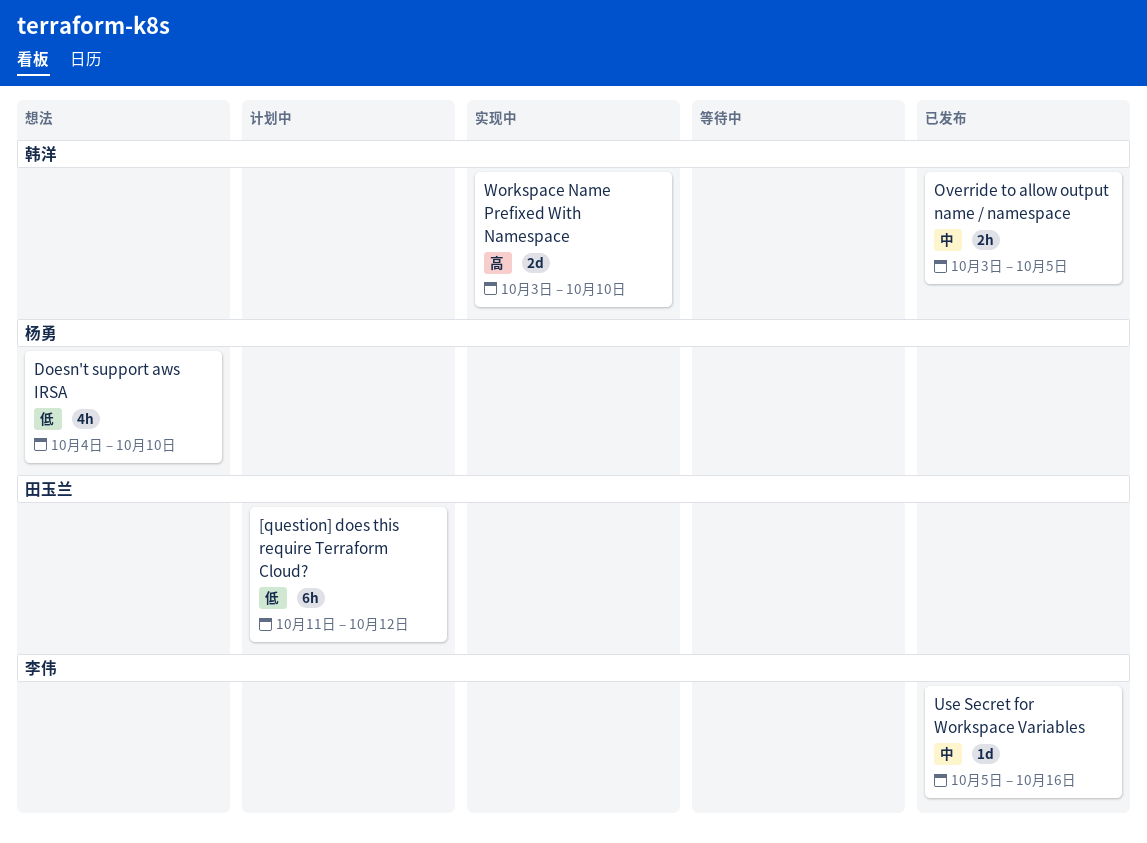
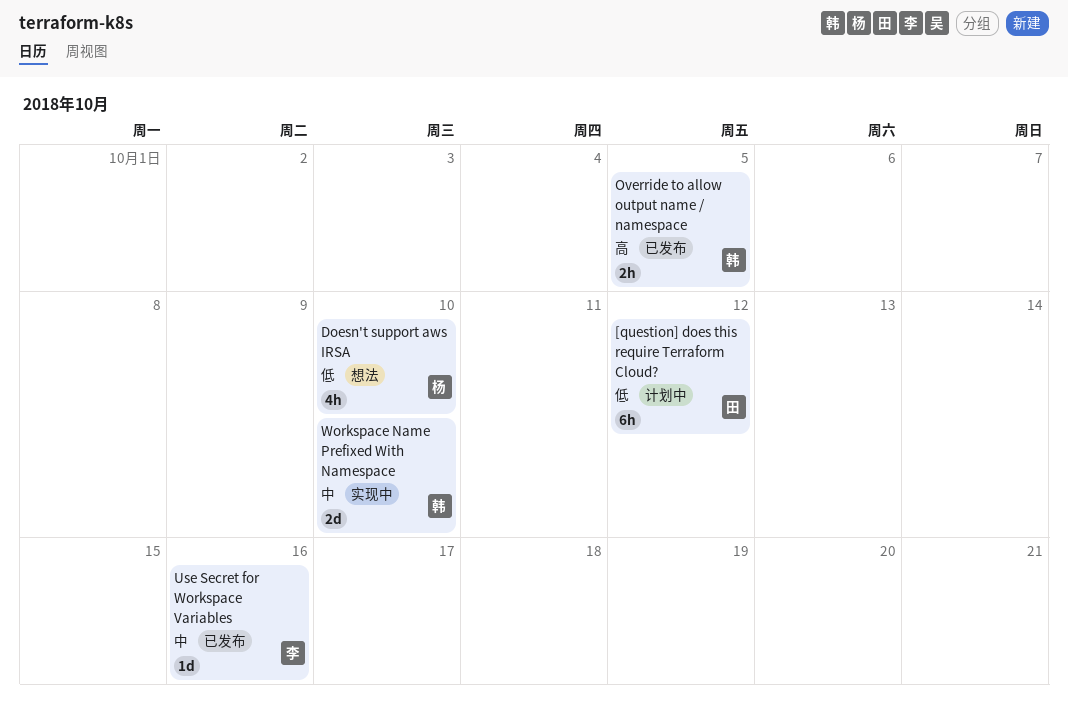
Override to allow output name / namespace, priority: 中 -> 高
Workspace Name Prefixed With Namespace, priority: 高 -> 中

